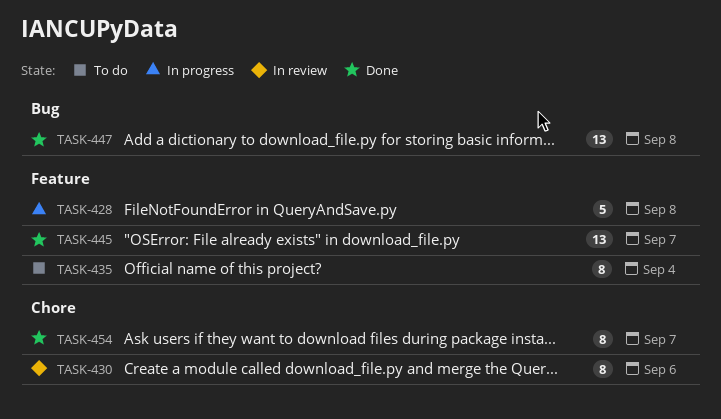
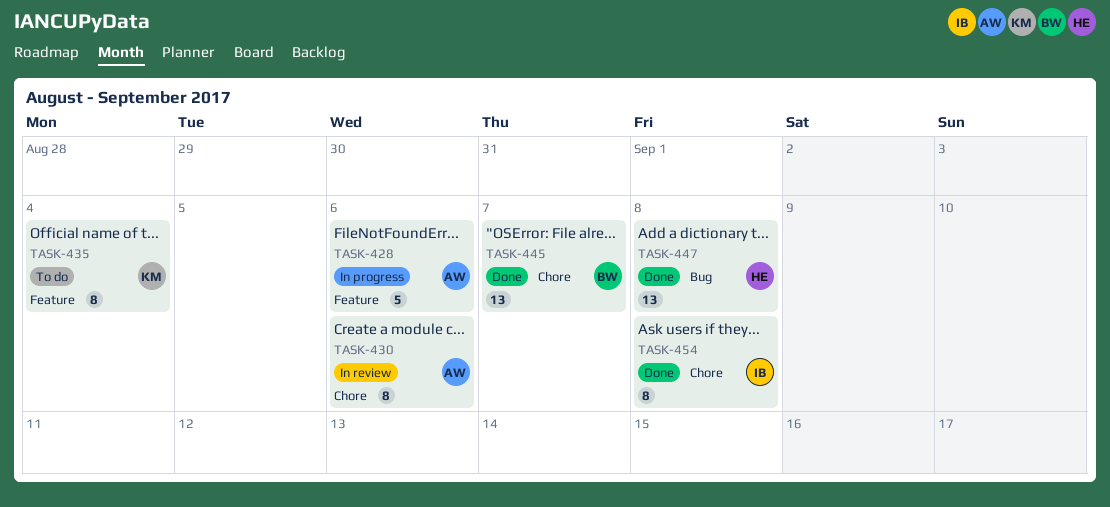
TASK-428, due: Sep 8 -> Sep 6
TASK-445, label: Feature -> Chore
TASK-454, due: Sep 7 -> Sep 8

